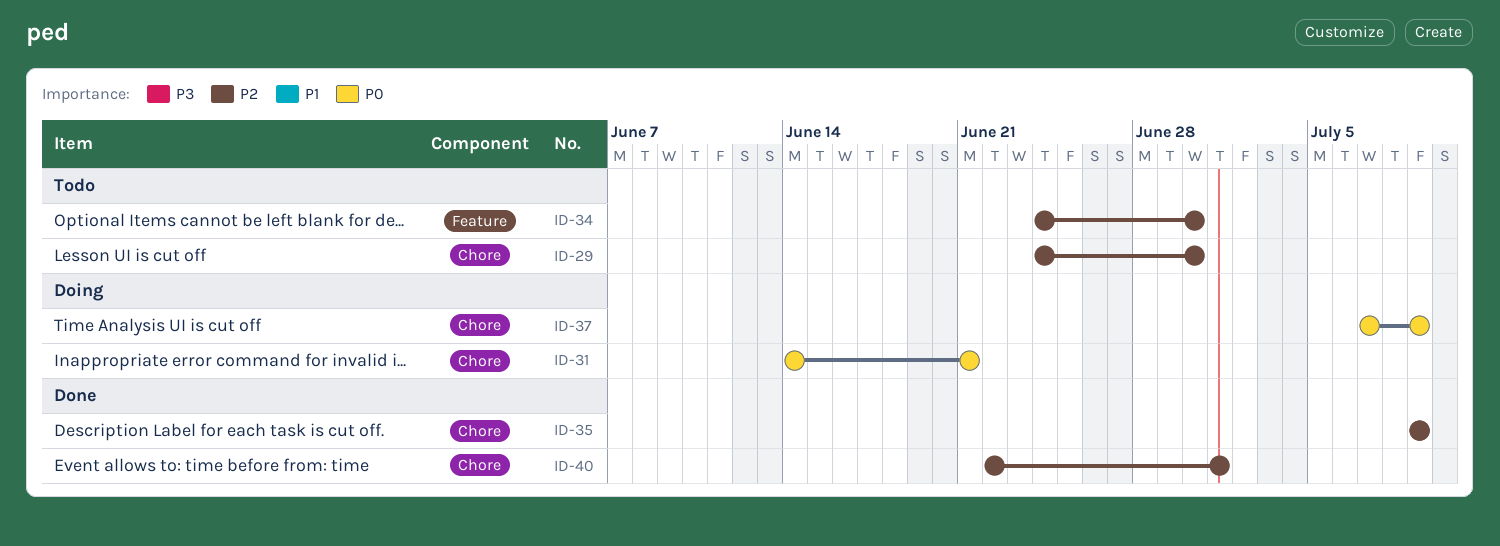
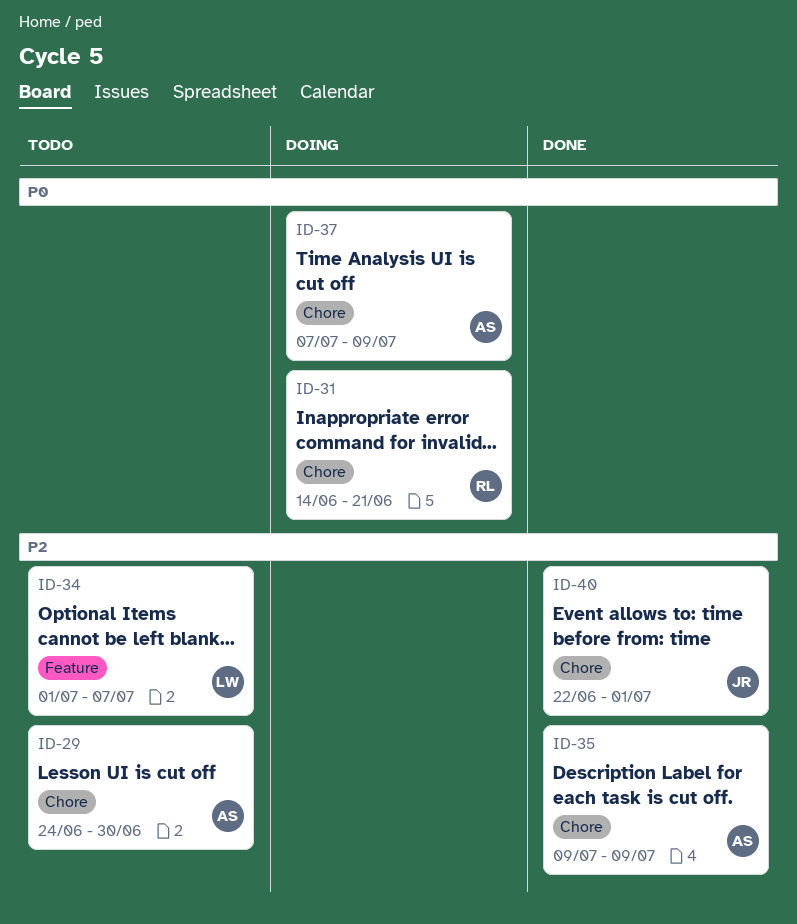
ID-34, start: Jun 24 -> Jul 1
ID-34, due: Jun 30 -> Jul 7

